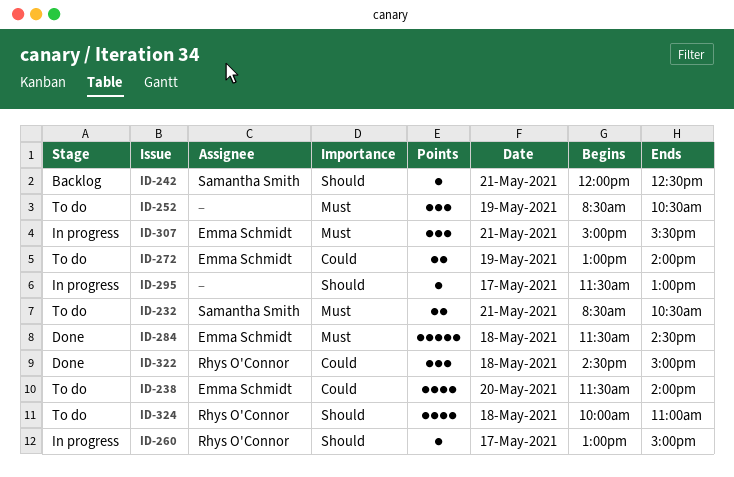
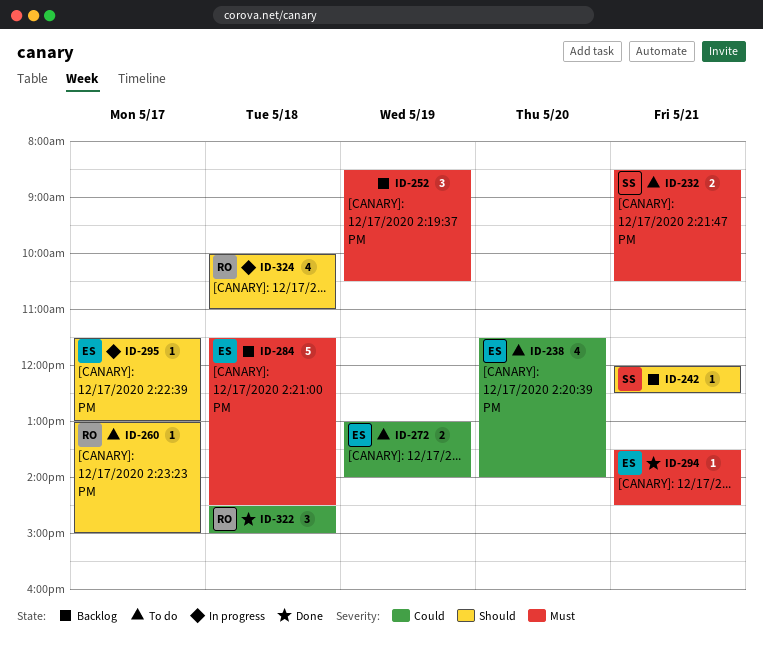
ID-252, status: To do -> Backlog
ID-260, status: In progress -> To do
ID-284, status: Done -> Backlog
ID-294: none -> present
ID-295, owner: none -> Emma Schmidt
ID-307: present -> none
ID-324, status: To do -> In progress

